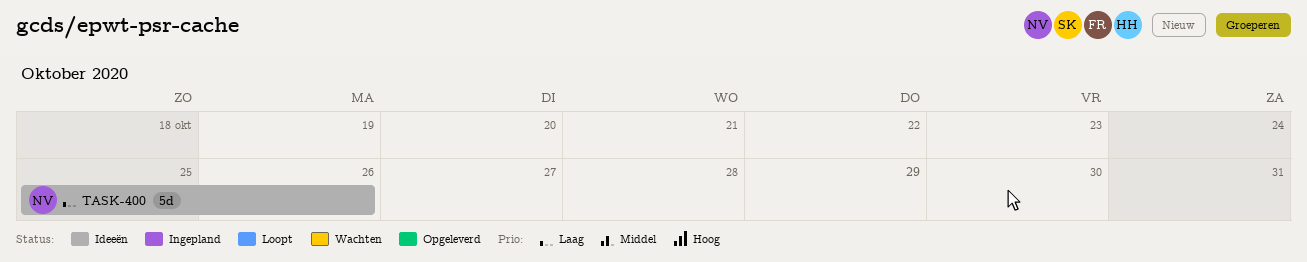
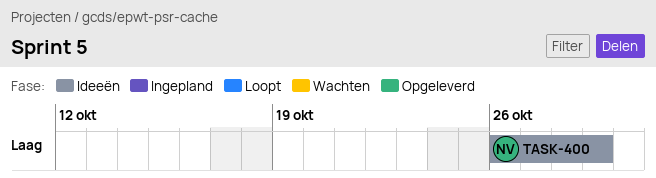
TASK-400, start: Oct 25 -> Oct 26
TASK-400, due: Oct 26 -> Oct 29

